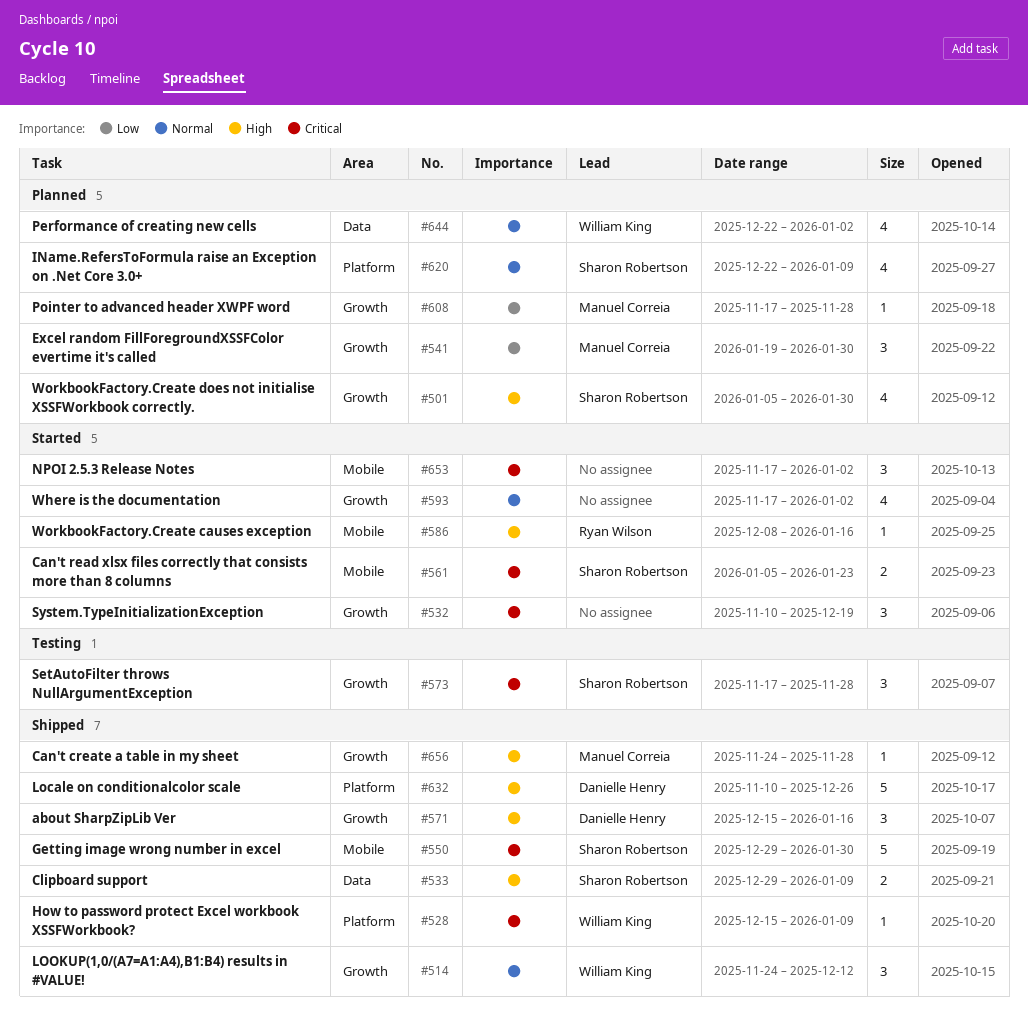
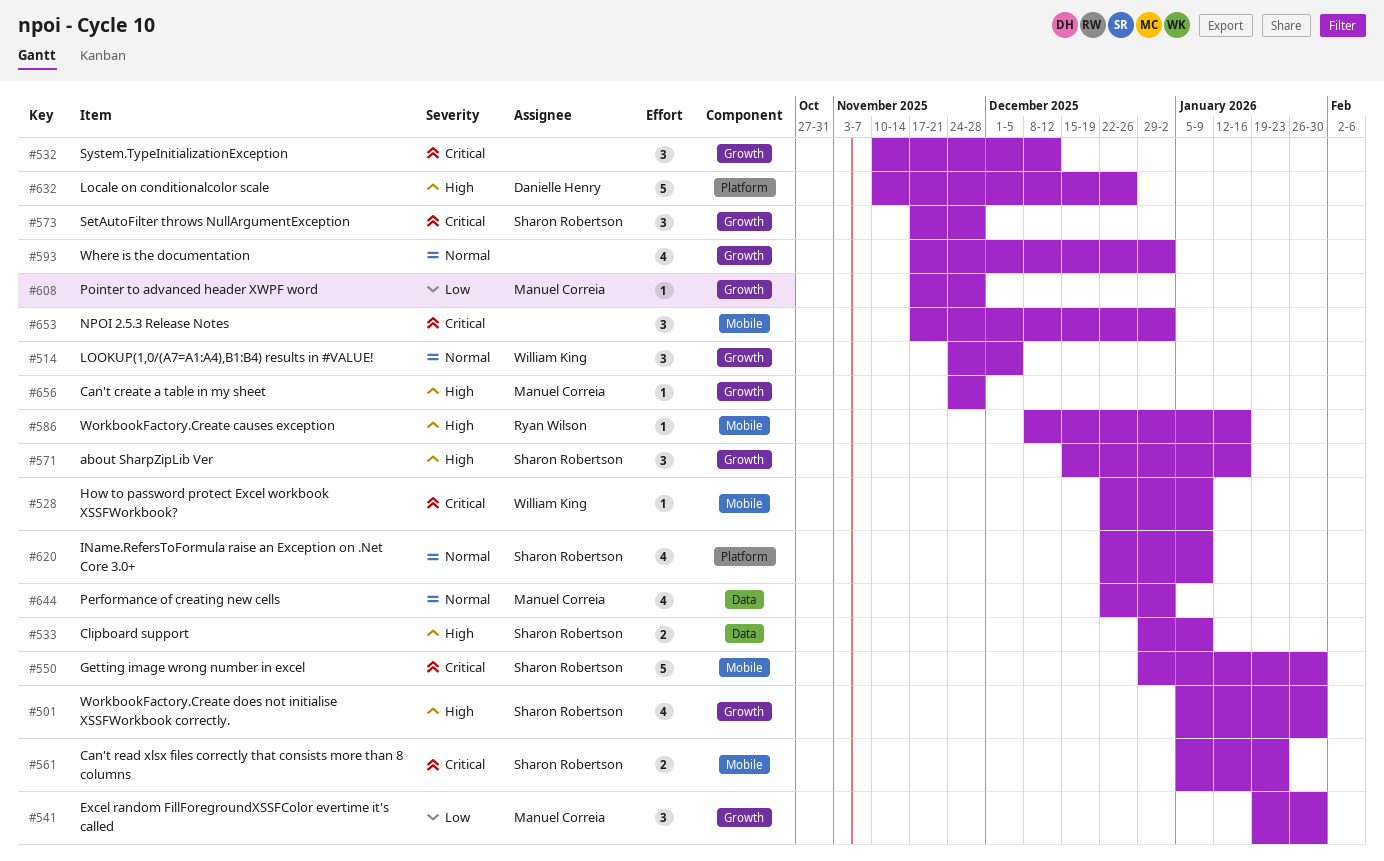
#514, due: Dec 12 -> Dec 5
#528, label: Platform -> Mobile
#528, start: Dec 15 -> Dec 22
#532, due: Dec 19 -> Dec 12
#571, owner: Danielle Henry -> Sharon Robertson
#644, owner: William King -> Manuel Correia

